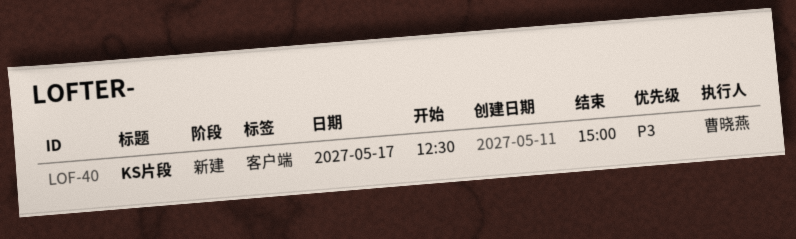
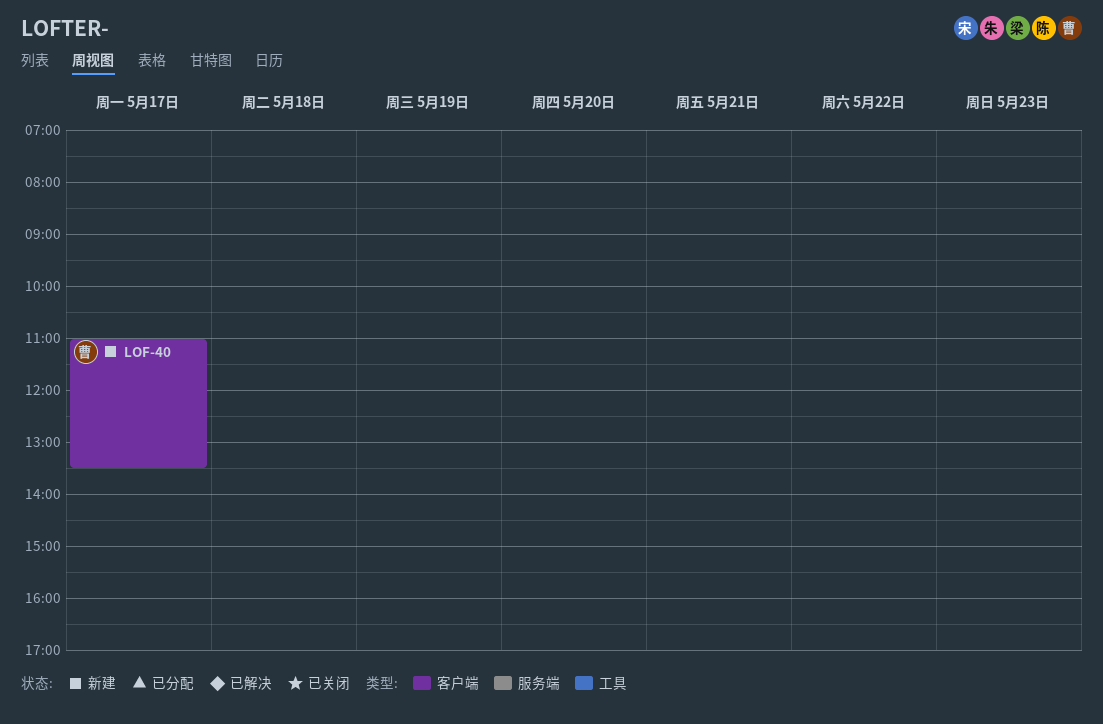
LOF-40, begins: 12:30 -> 11:00
LOF-40, ends: 15:00 -> 13:30

